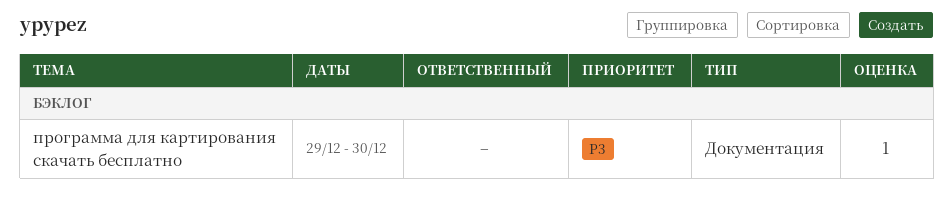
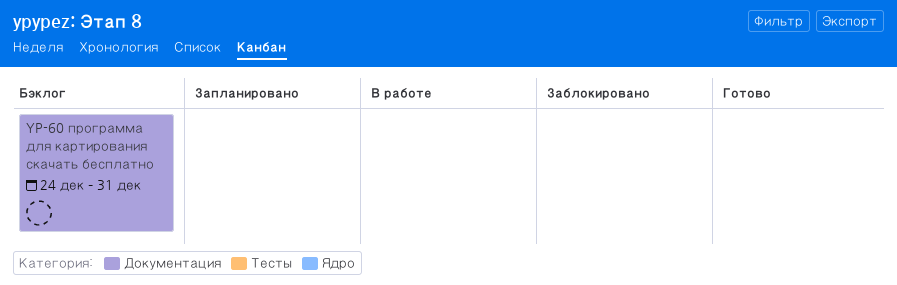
программа для картирования скачать бесплатно, start: Dec 29 -> Dec 24
программа для картирования скачать бесплатно, due: Dec 30 -> Dec 31

